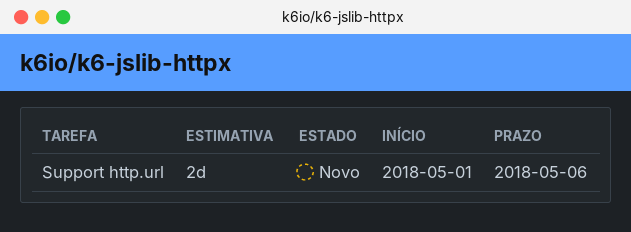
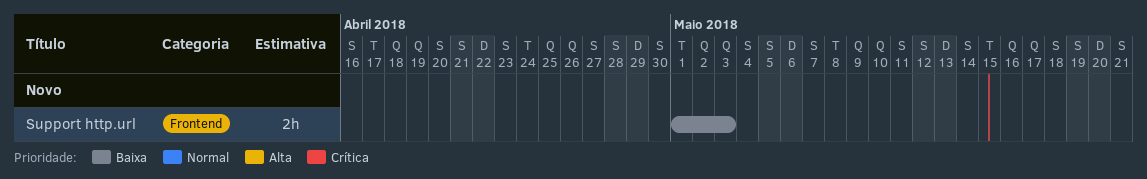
Support http.url, estimate: 2d -> 2h
Support http.url, due: May 6 -> May 3

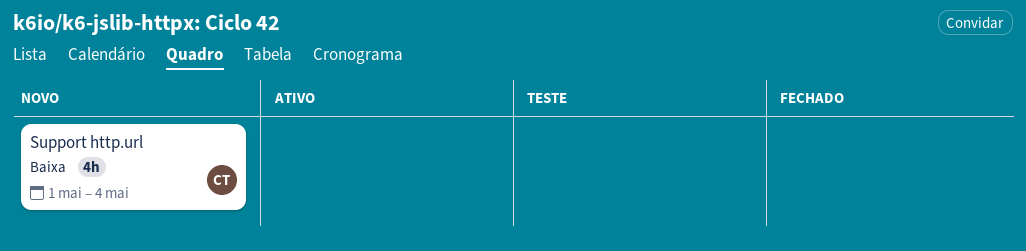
Support http.url, estimate: 2h -> 4h
Support http.url, due: May 3 -> May 4

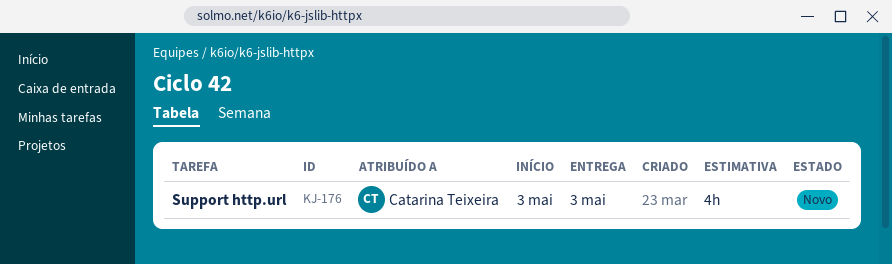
Support http.url, start: May 1 -> May 3
Support http.url, due: May 4 -> May 3

